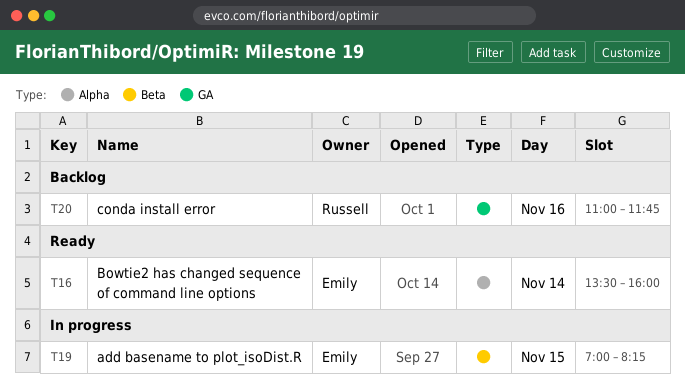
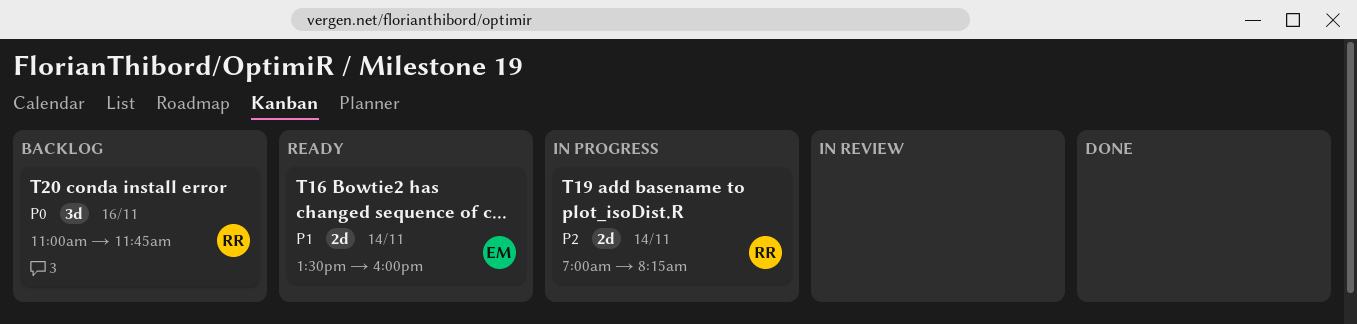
T19, owner: Emily -> Russell
T19, day: Nov 15 -> Nov 14

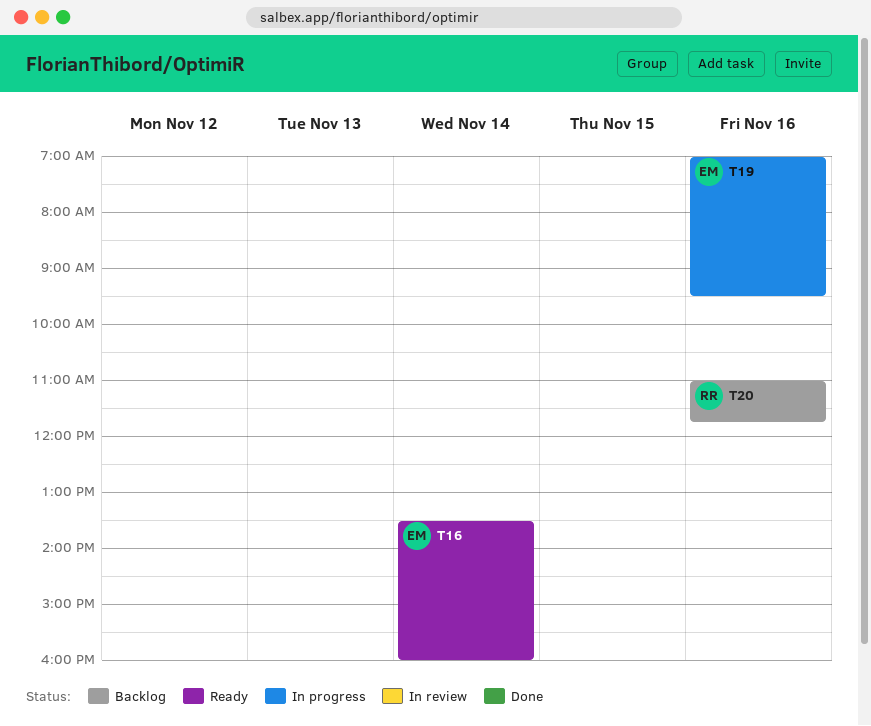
T19, owner: RR -> EM
T19, day: Nov 14 -> Nov 16
T19, ends: 08:15 -> 09:30

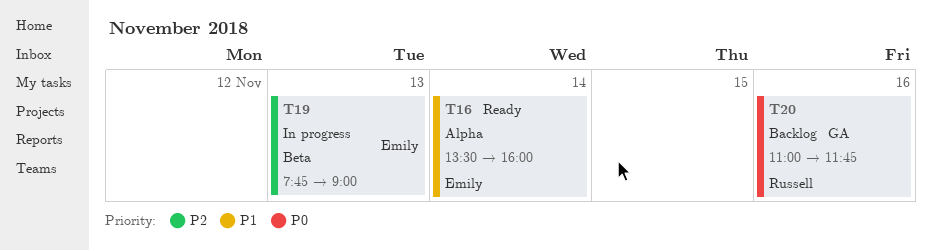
T19, day: Nov 16 -> Nov 13
T19, begins: 07:00 -> 07:45
T19, ends: 09:30 -> 09:00

